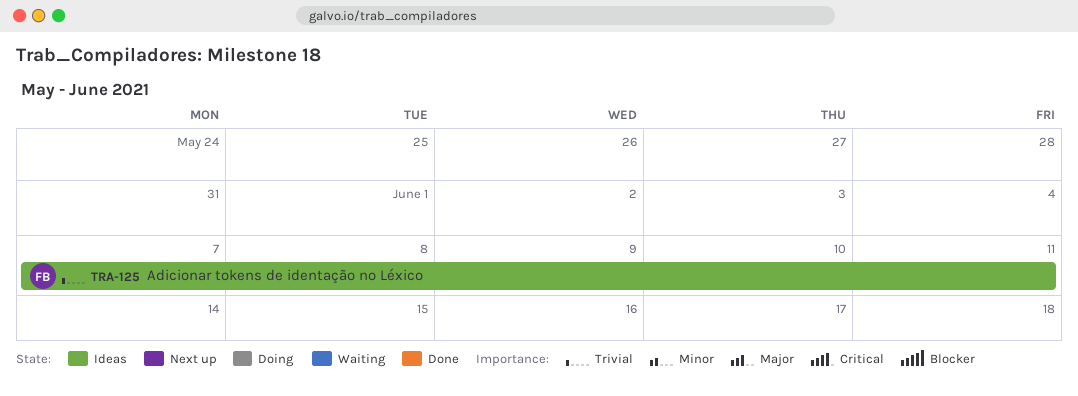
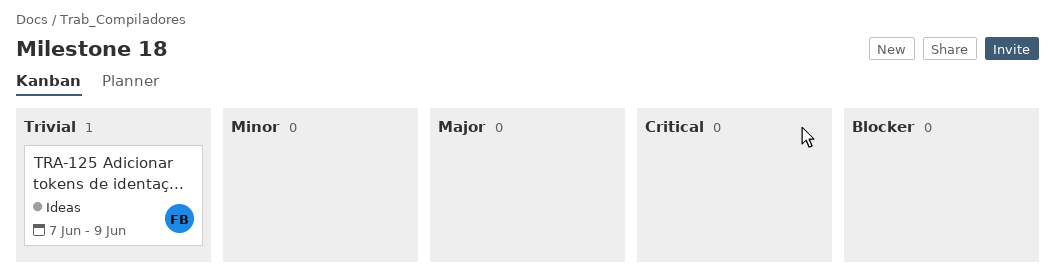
TRA-125, due: Jun 11 -> Jun 9

